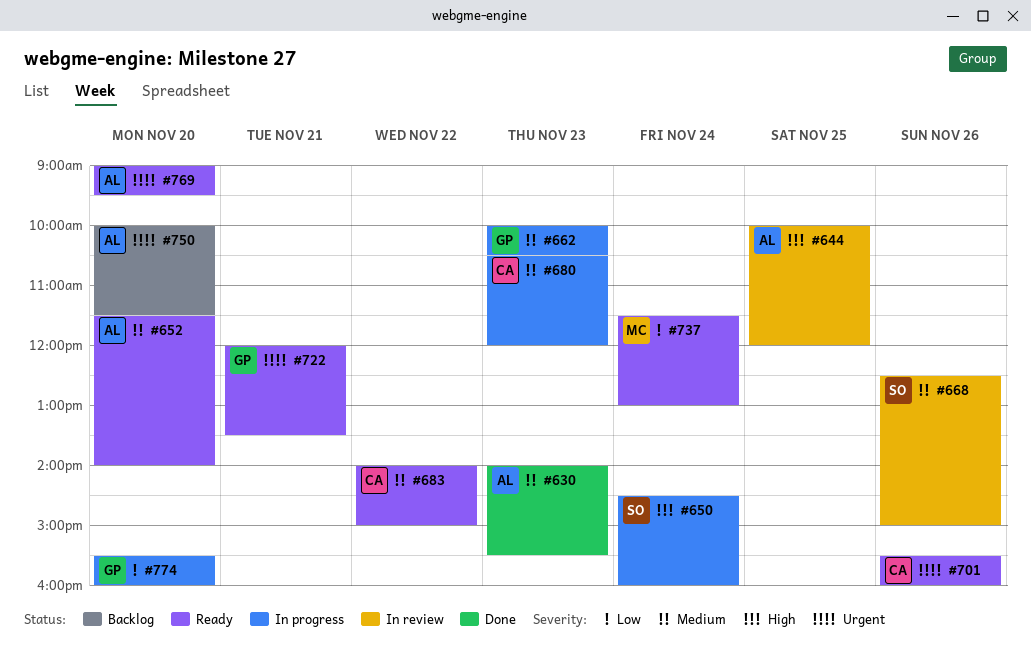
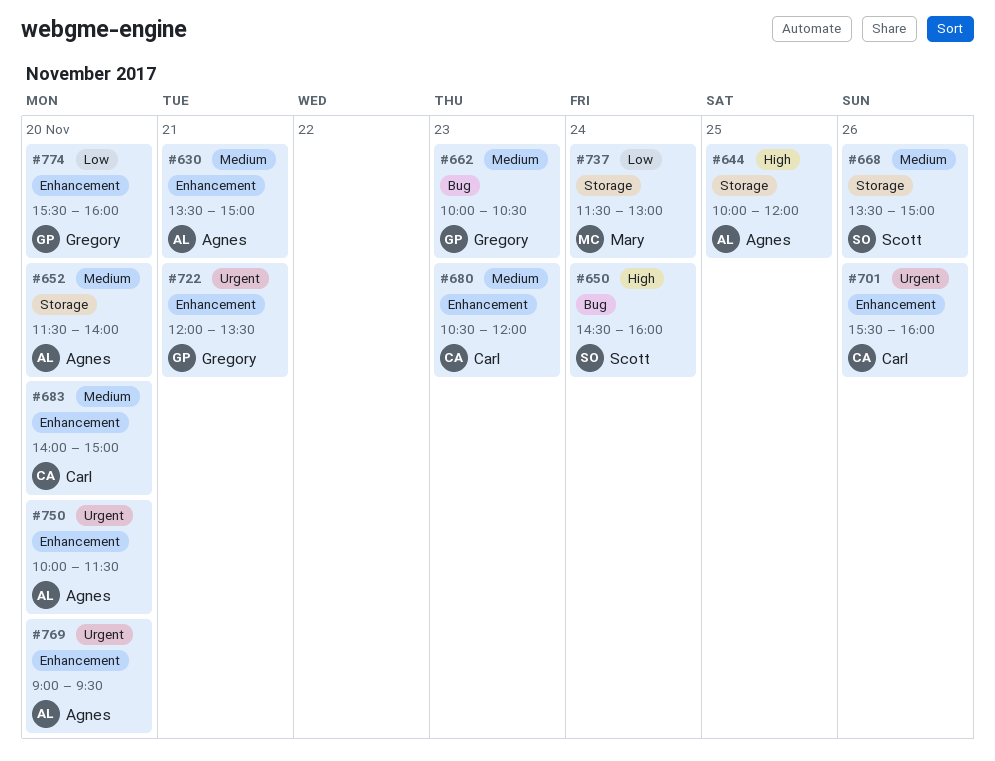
#630, day: Nov 23 -> Nov 21
#630, begins: 14:00 -> 13:30
#630, ends: 15:30 -> 15:00
#668, begins: 12:30 -> 13:30
#683, day: Nov 22 -> Nov 20

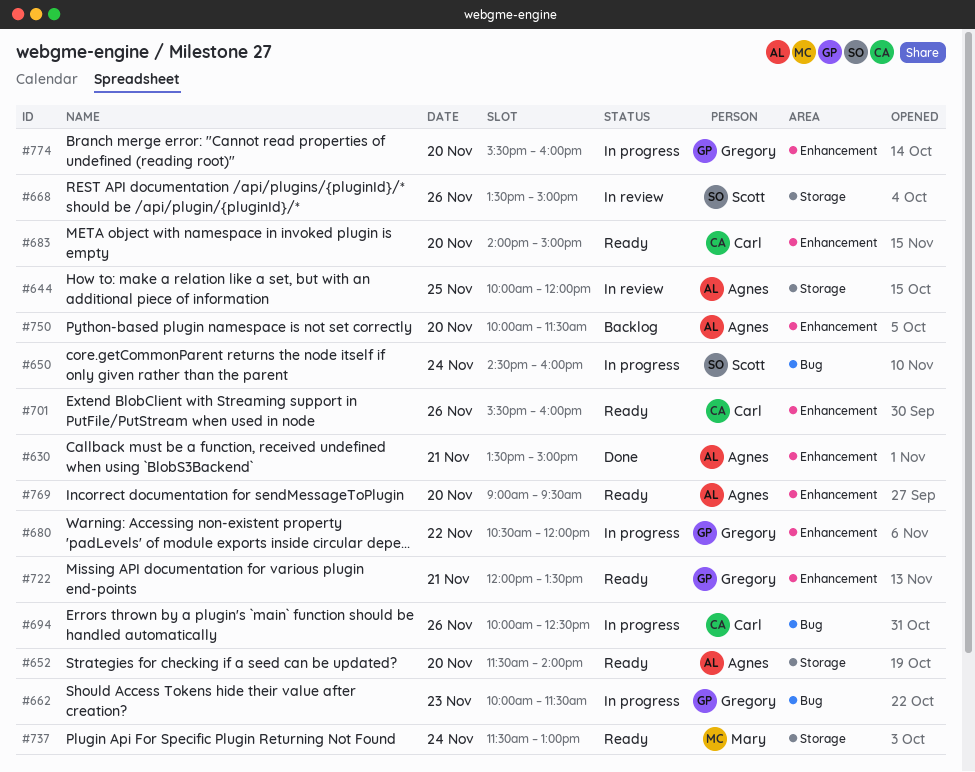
#662, ends: 10:30 -> 11:30
#680, owner: Carl -> Gregory
#680, day: Nov 23 -> Nov 22
#694: none -> present

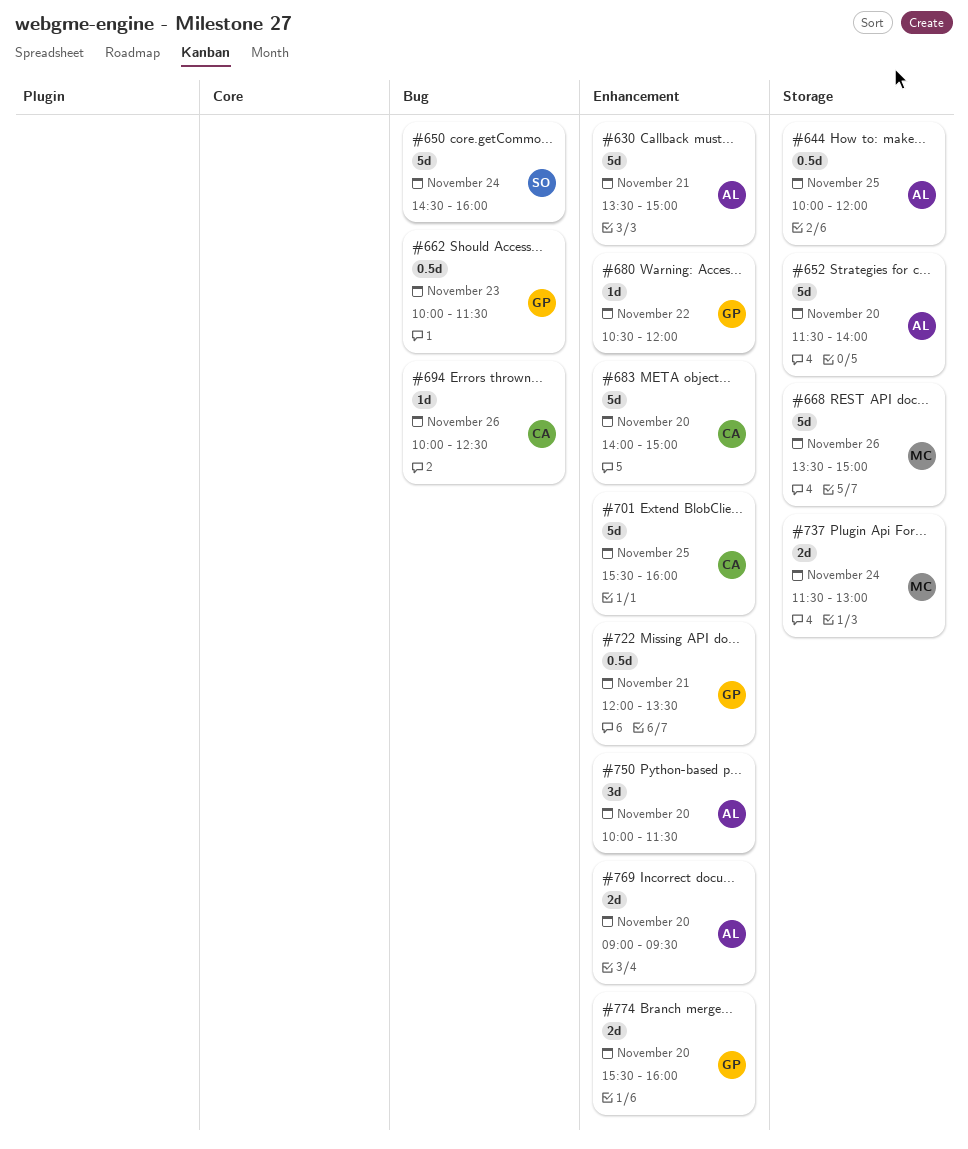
#668, owner: Scott -> Mary
#701, day: Nov 26 -> Nov 25

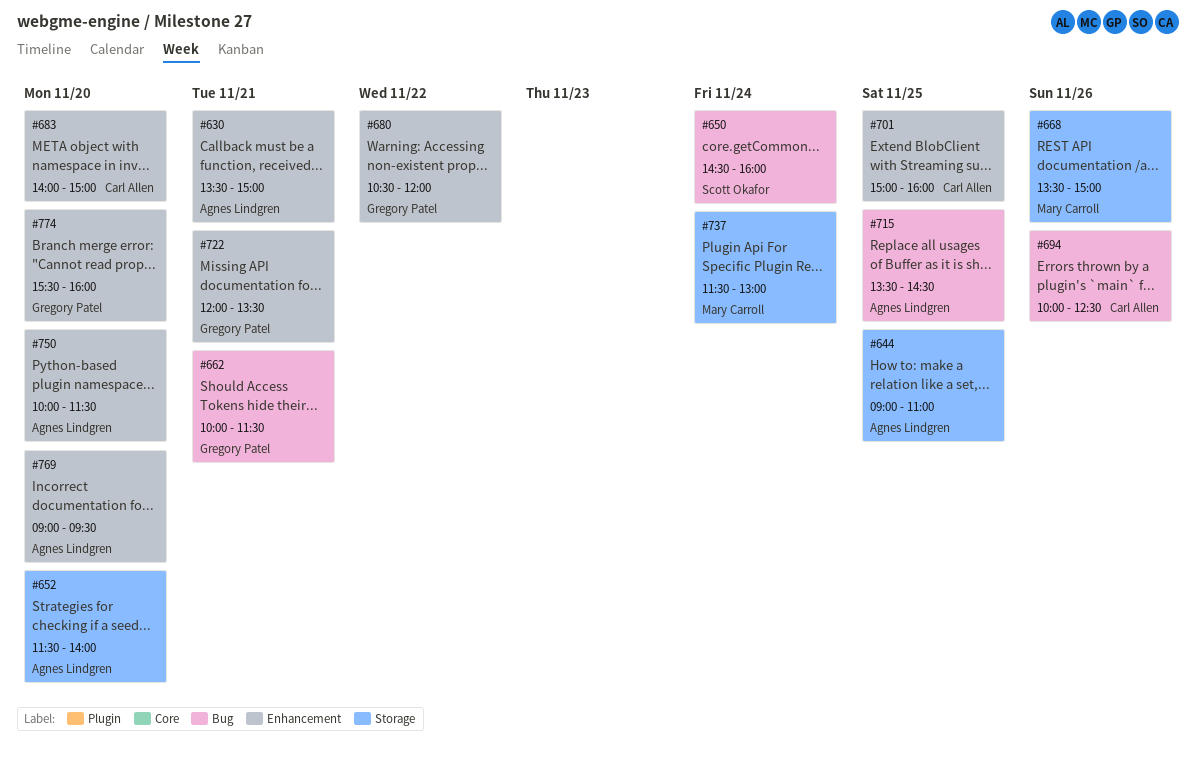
#644, begins: 10:00 -> 09:00
#644, ends: 12:00 -> 11:00
#662, day: Nov 23 -> Nov 21
#701, begins: 15:30 -> 15:00
#715: none -> present

